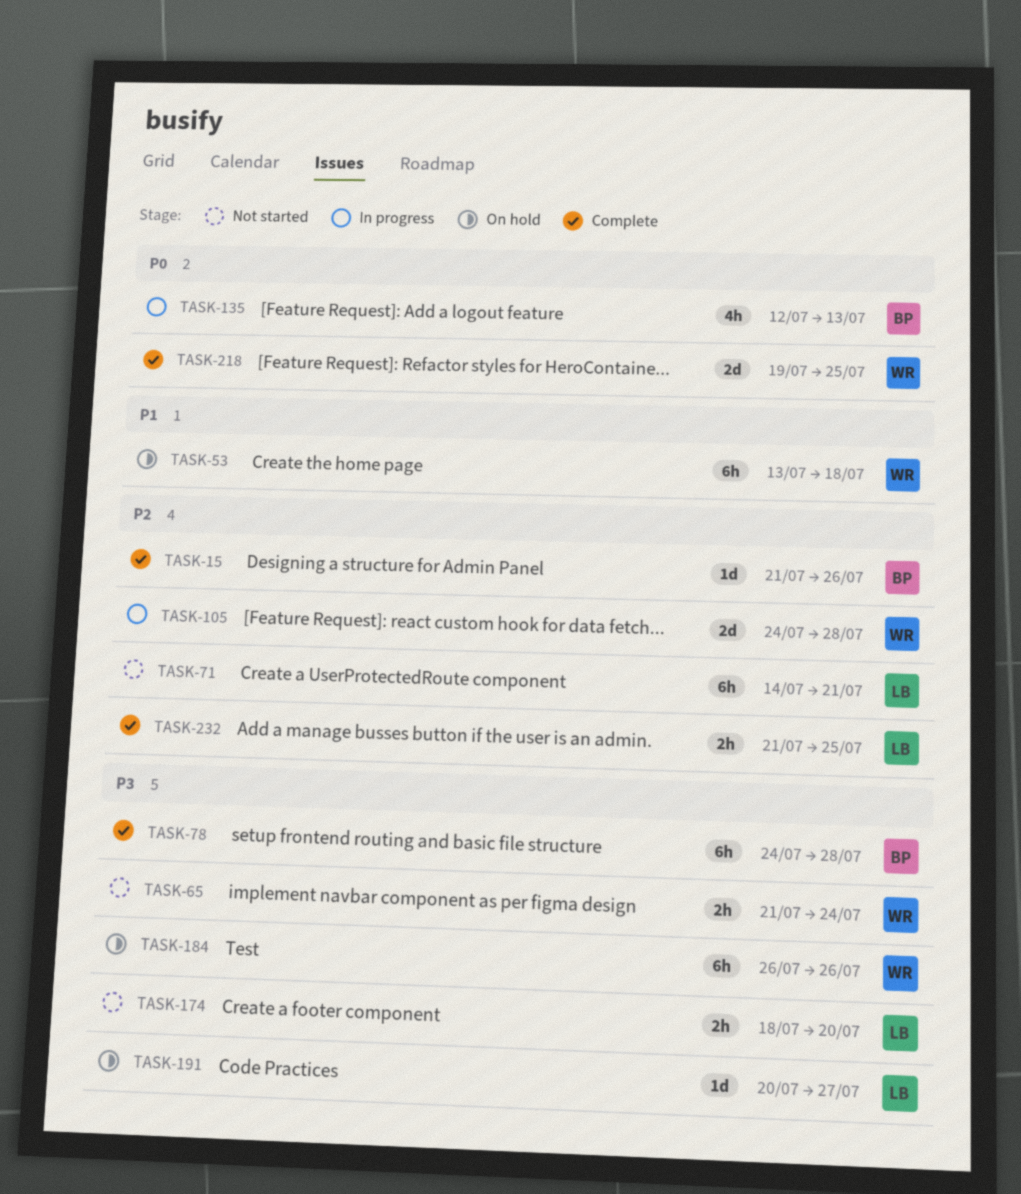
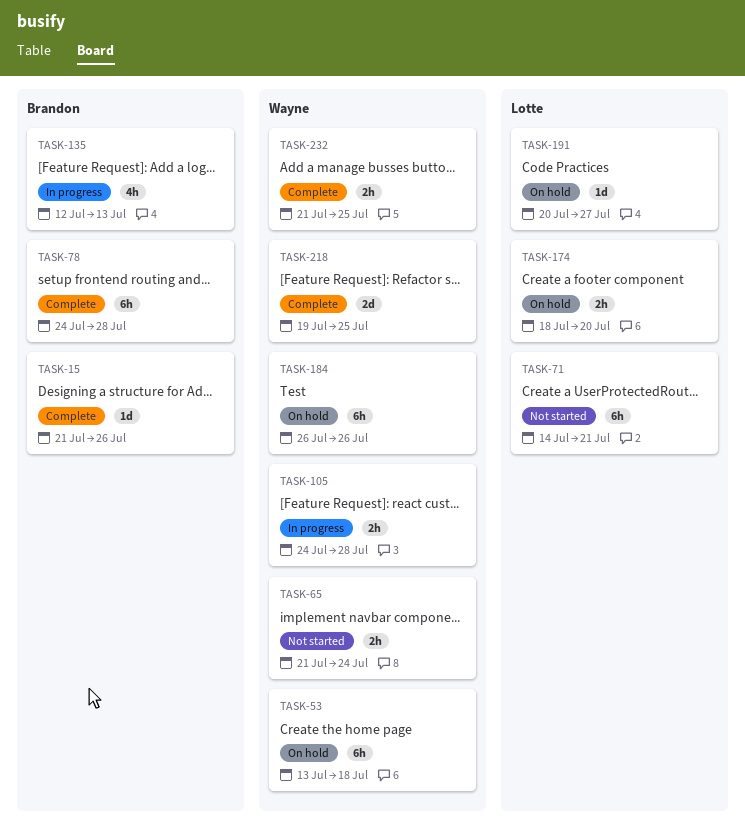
TASK-105, estimate: 2d -> 2h
TASK-174, status: Not started -> On hold
TASK-232, owner: Lotte -> Wayne

